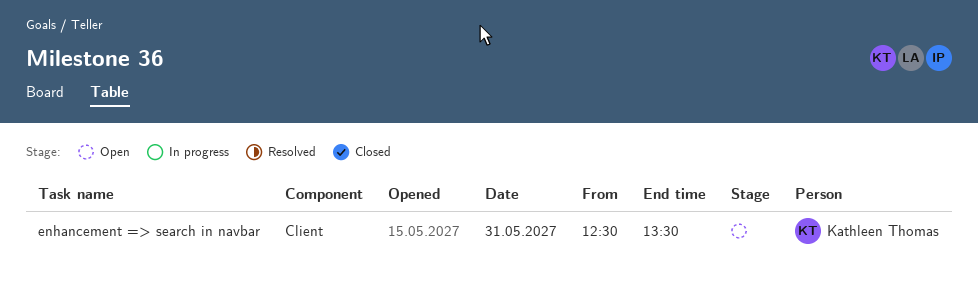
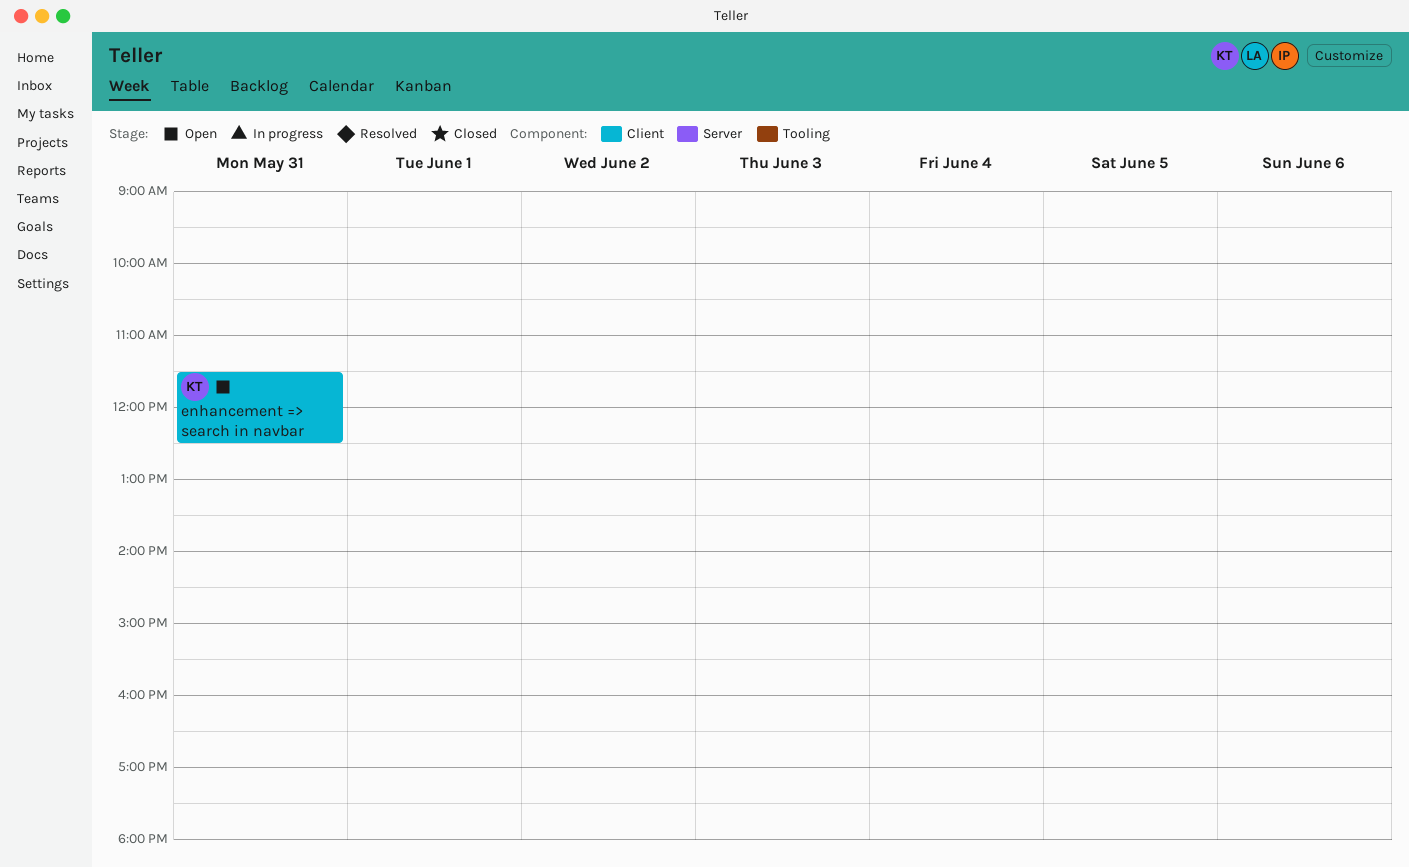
enhancement => search in navbar, begins: 12:30 -> 11:30
enhancement => search in navbar, ends: 13:30 -> 12:30

